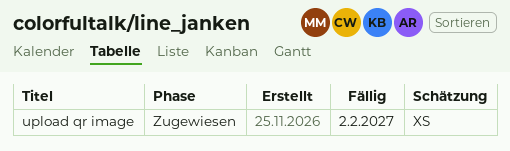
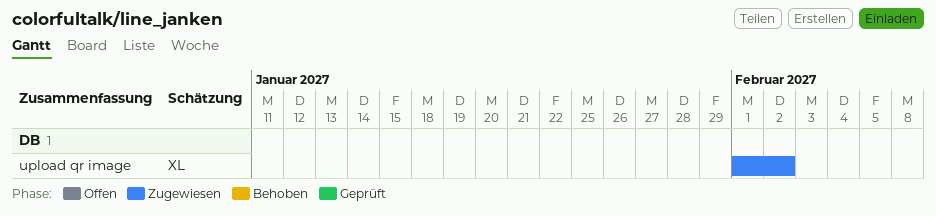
upload qr image, estimate: XS -> XL

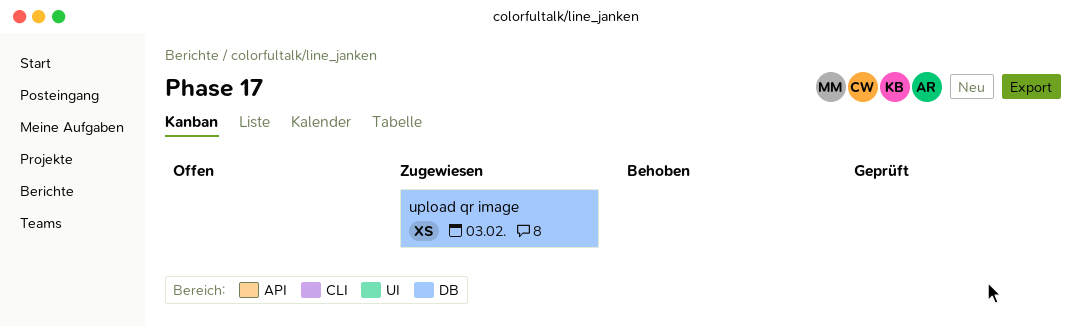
upload qr image, estimate: XL -> XS
upload qr image, due: Feb 2 -> Feb 3

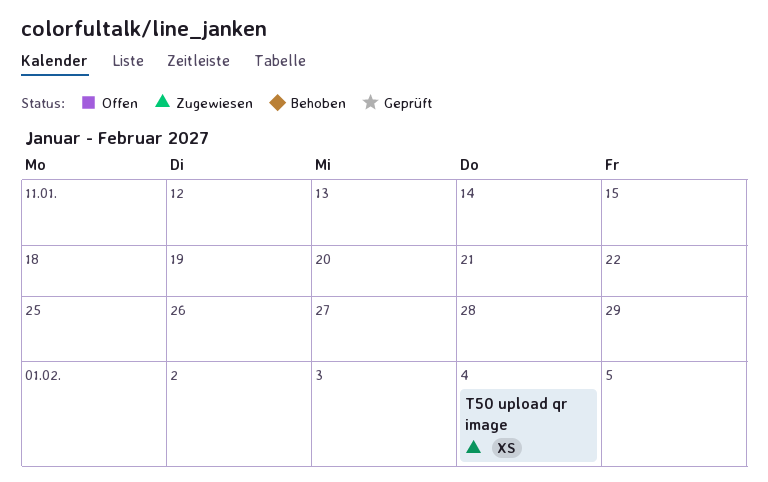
upload qr image, due: Feb 3 -> Feb 4

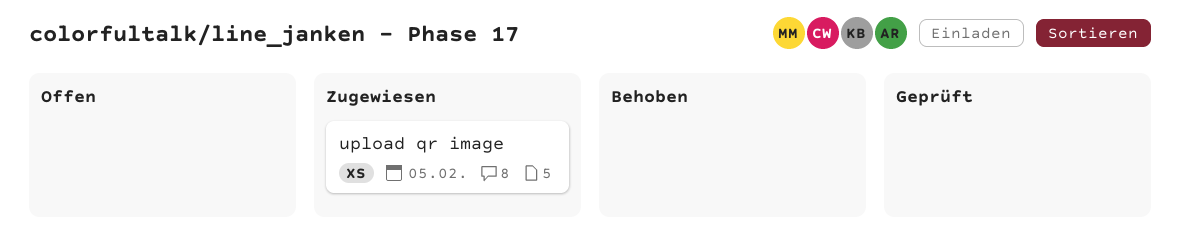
upload qr image, due: Feb 4 -> Feb 5

